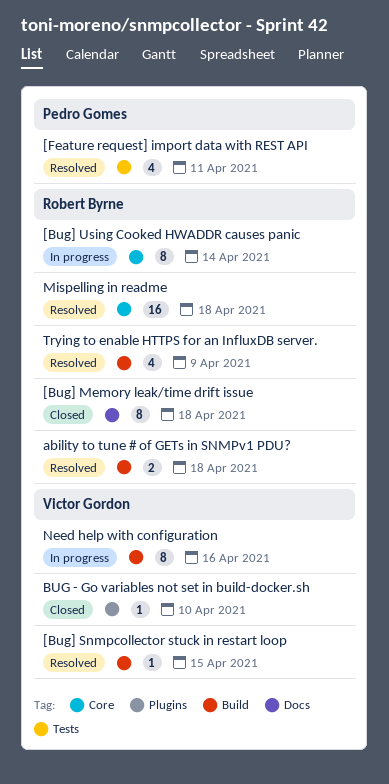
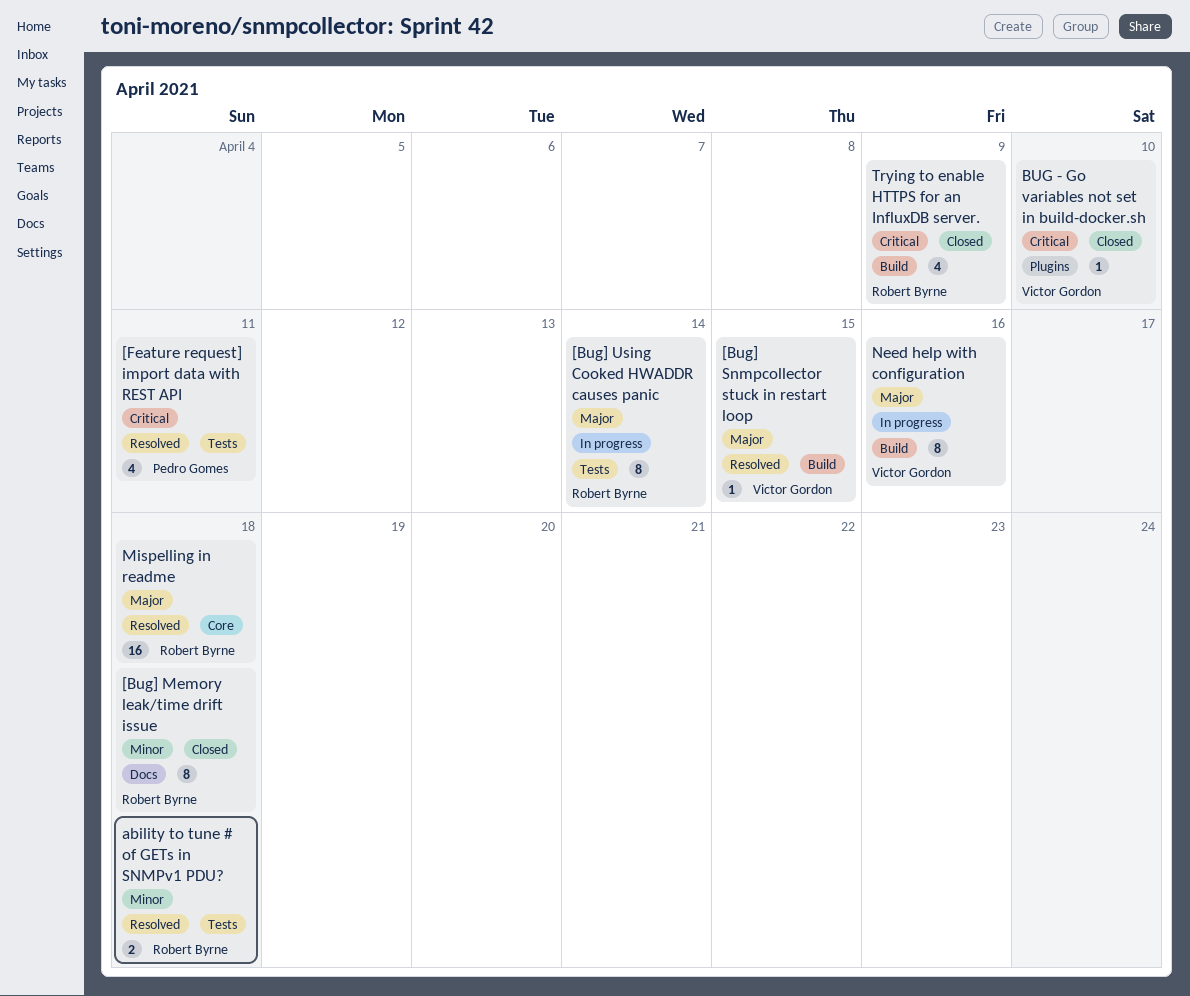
[Bug] Using Cooked HWADDR causes panic, label: Core -> Tests
ability to tune # of GETs in SNMPv1 PDU?, label: Build -> Tests
Trying to enable HTTPS for an InfluxDB server., status: Resolved -> Closed

